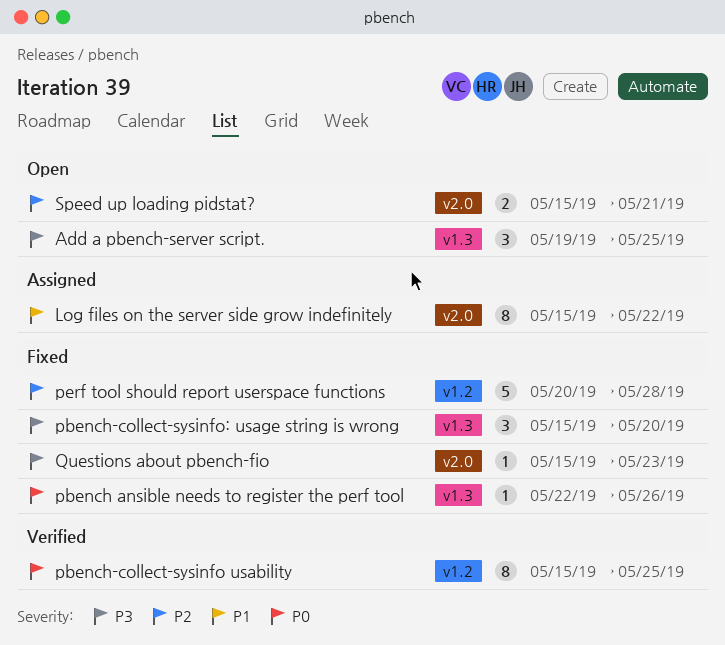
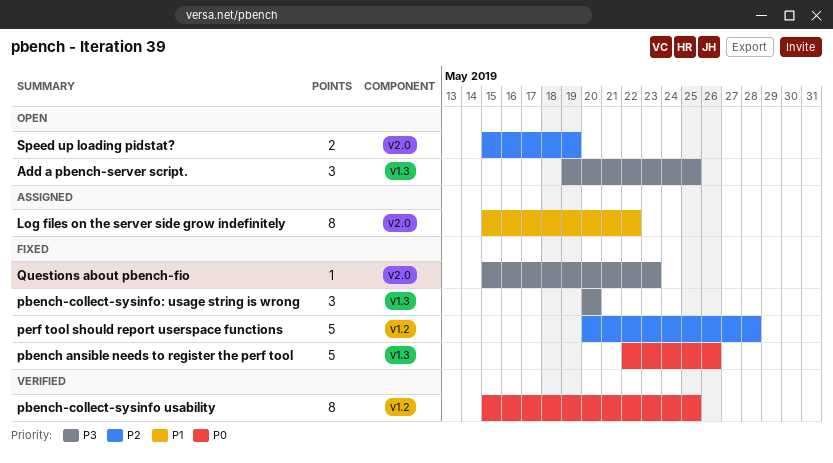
pbench ansible needs to register the perf tool, estimate: 1 -> 5
pbench-collect-sysinfo: usage string is wrong, start: May 15 -> May 20
Speed up loading pidstat?, due: May 21 -> May 19

